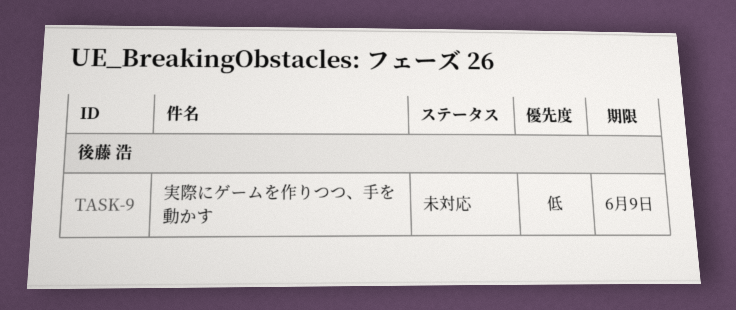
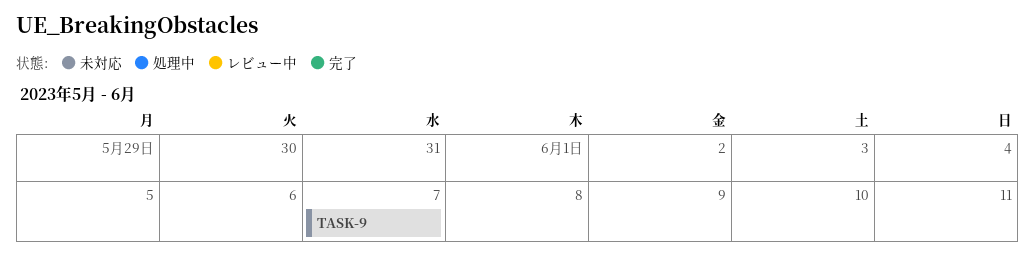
TASK-9, due: Jun 9 -> Jun 7

